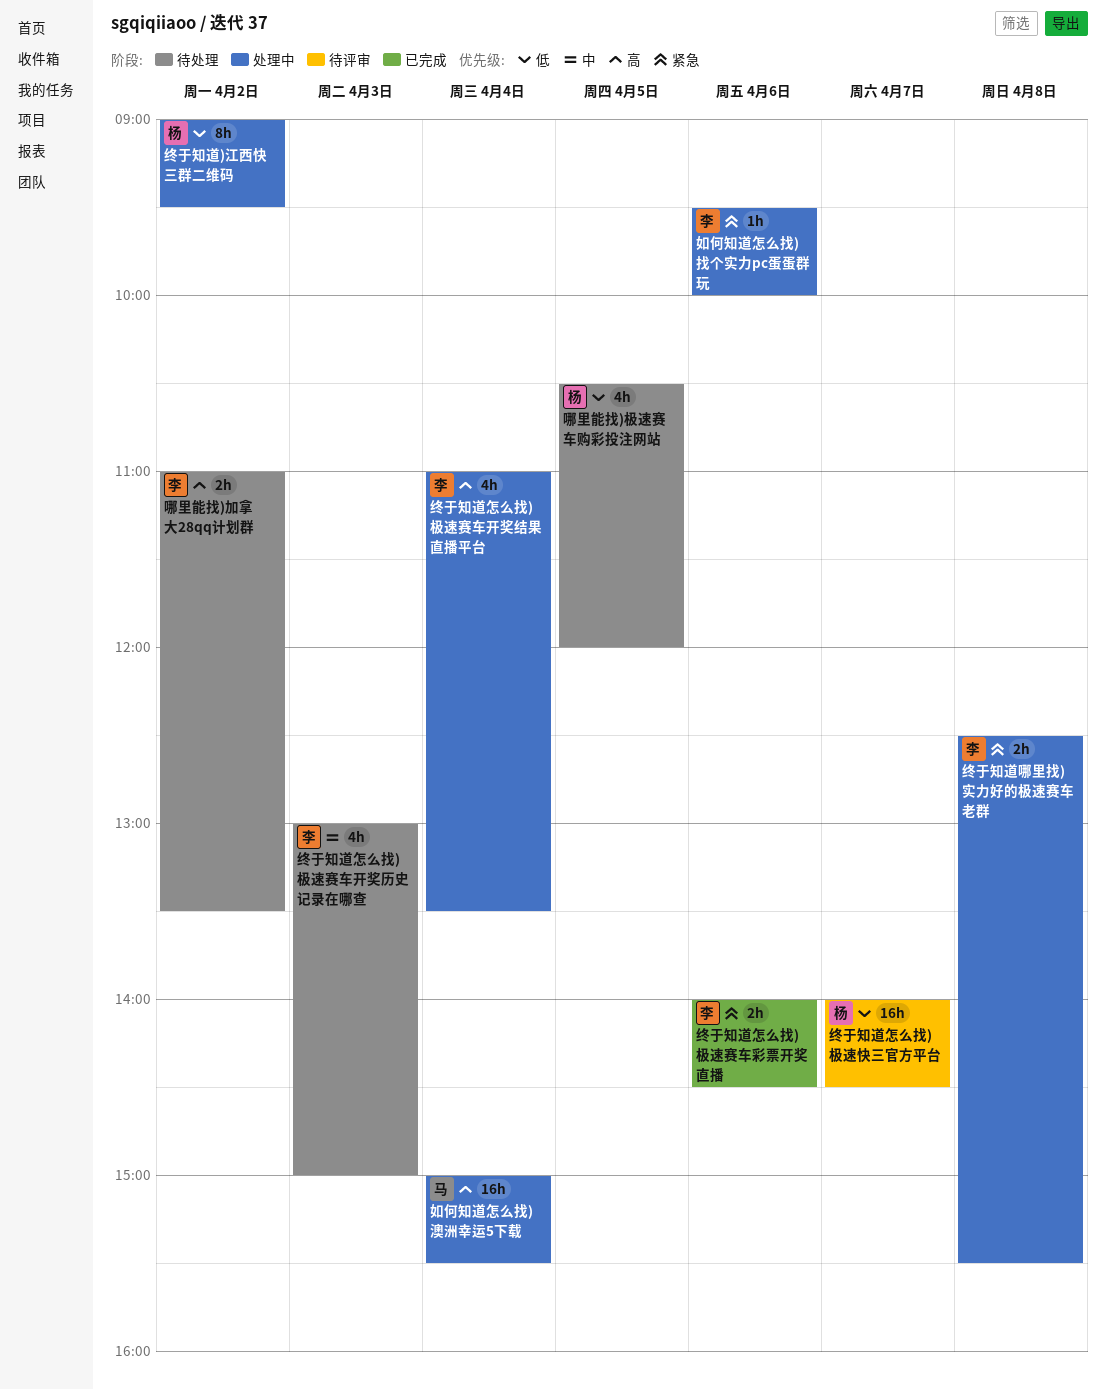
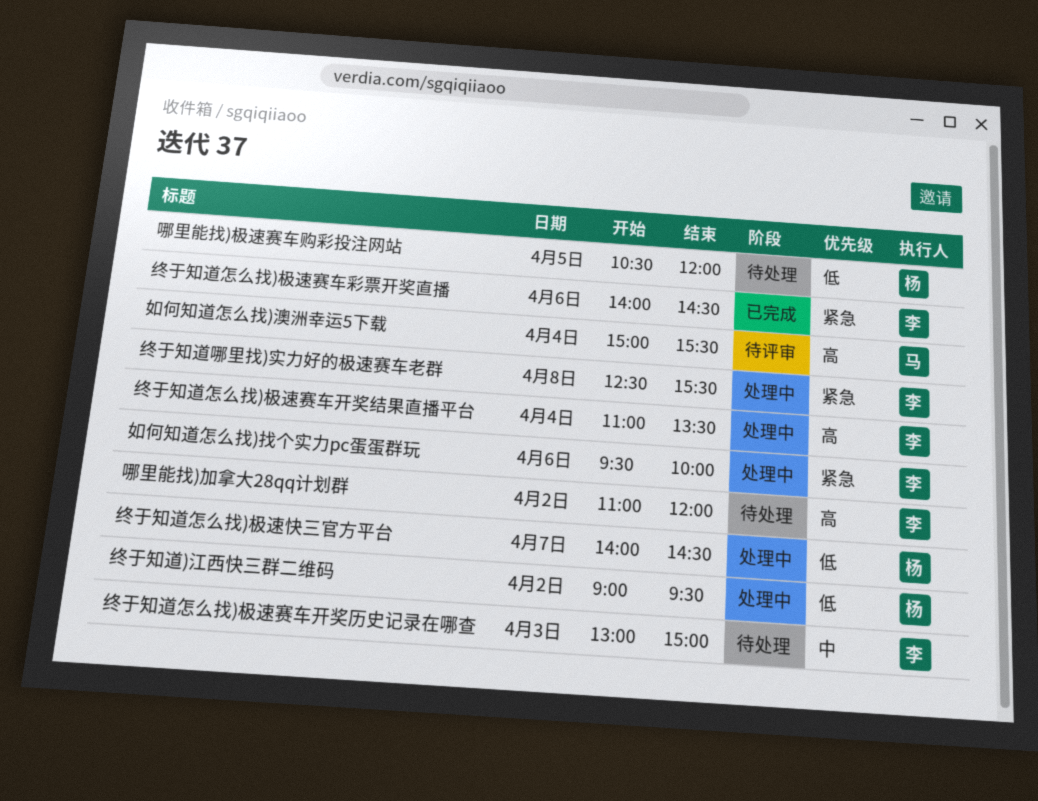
哪里能找)加拿大28qq计划群, ends: 13:30 -> 12:00
如何知道怎么找)澳洲幸运5下载, status: 处理中 -> 待评审
终于知道怎么找)极速快三官方平台, status: 待评审 -> 处理中

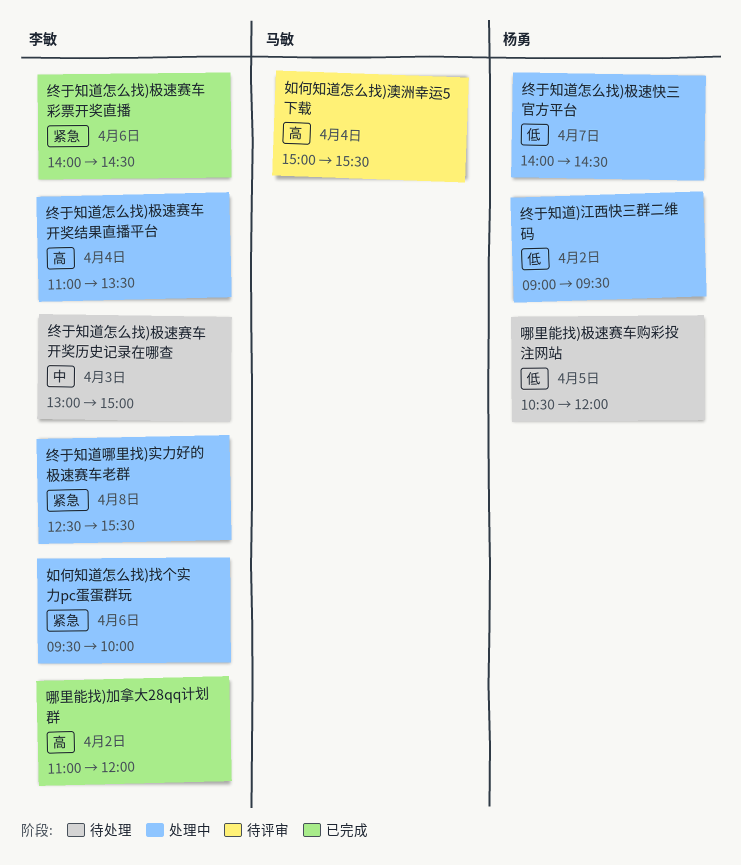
哪里能找)加拿大28qq计划群, status: 待处理 -> 已完成

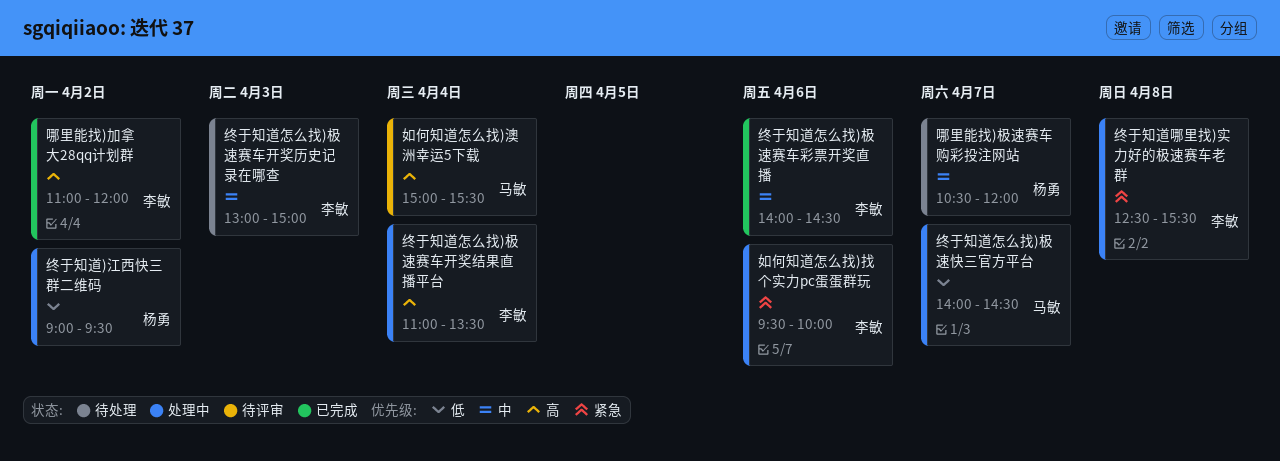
哪里能找)极速赛车购彩投注网站, priority: 低 -> 中
哪里能找)极速赛车购彩投注网站, day: Apr 5 -> Apr 7
终于知道怎么找)极速快三官方平台, owner: 杨勇 -> 马敏
终于知道怎么找)极速赛车彩票开奖直播, priority: 紧急 -> 中

